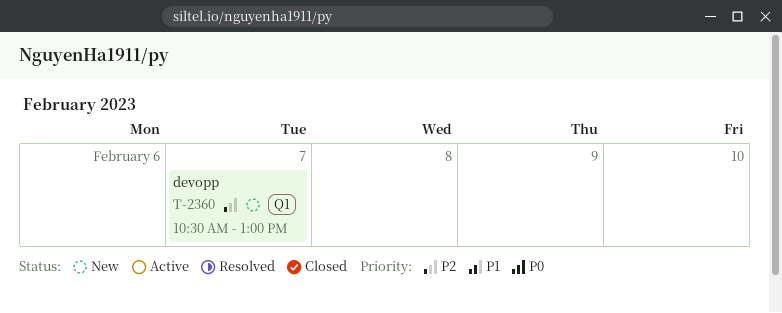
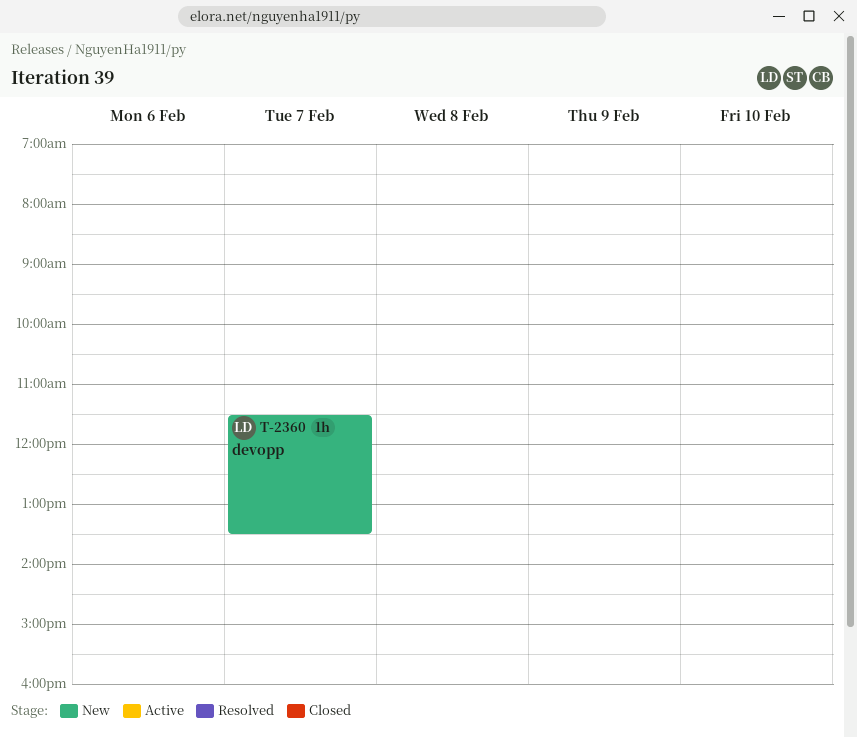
T-2360, begins: 10:30 -> 11:30
T-2360, ends: 13:00 -> 13:30

